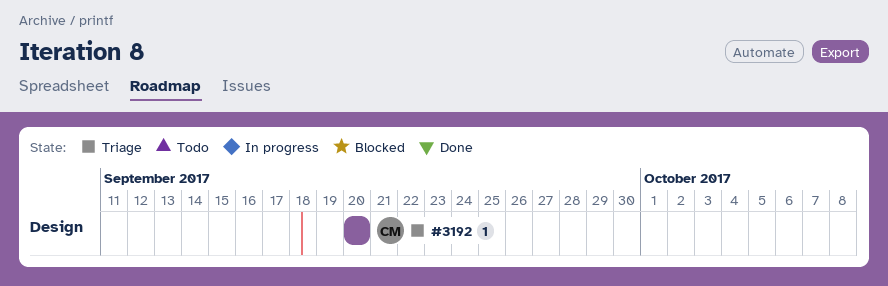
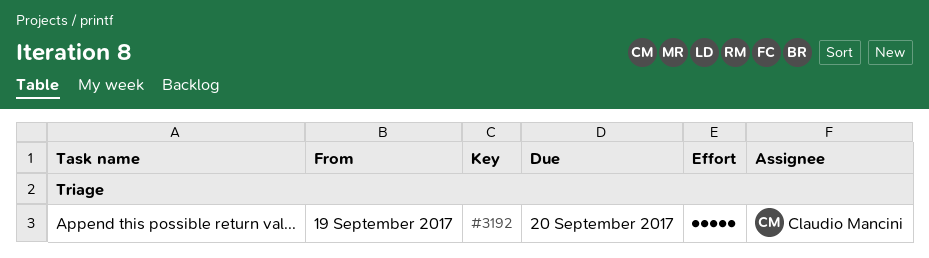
#3192, estimate: 1 -> 5
#3192, start: Sep 20 -> Sep 19

